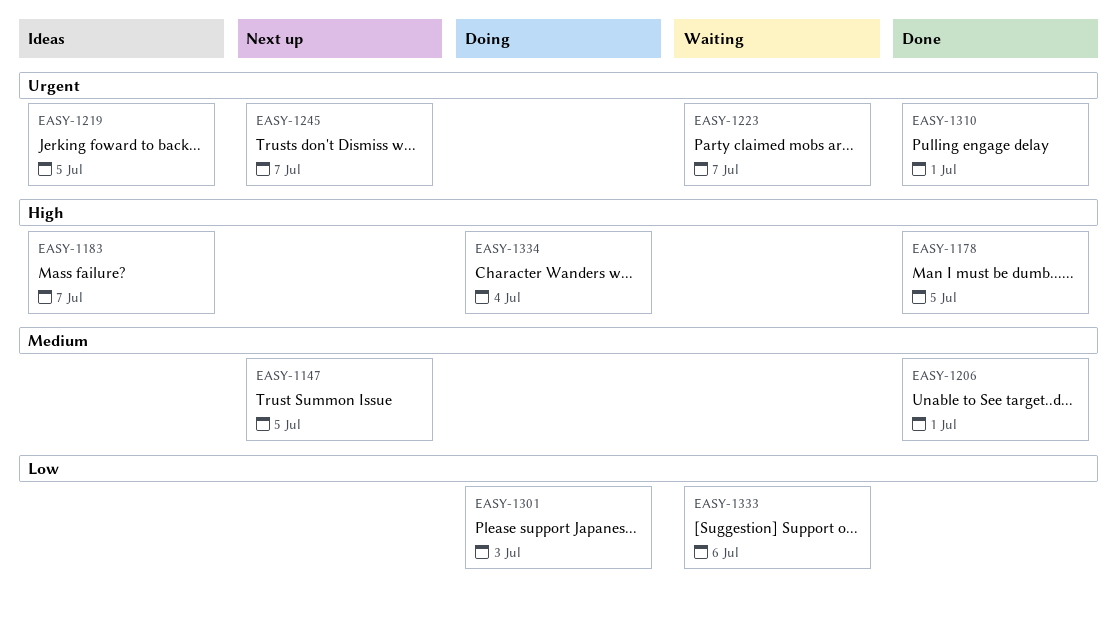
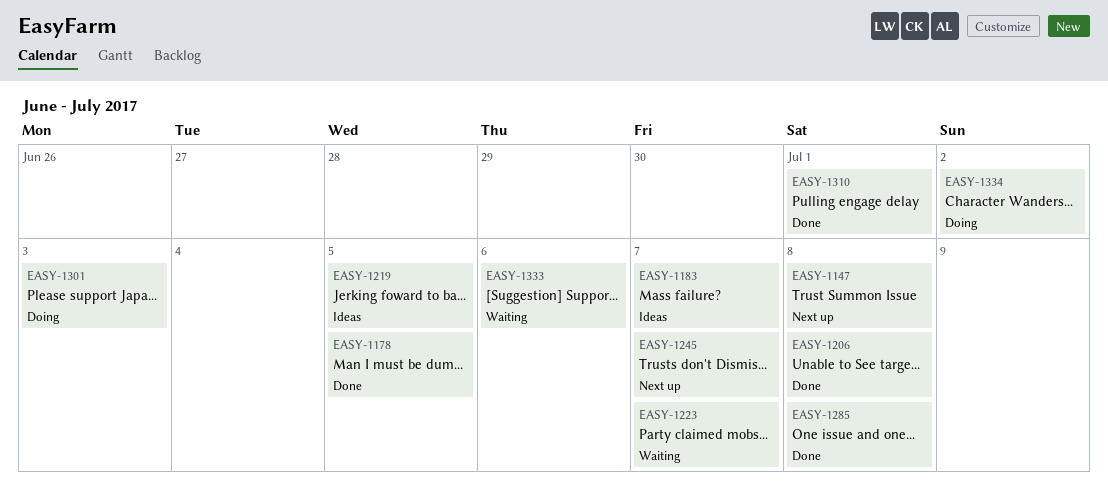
EASY-1147, due: Jul 5 -> Jul 8
EASY-1206, due: Jul 1 -> Jul 8
EASY-1285: none -> present
EASY-1334, due: Jul 4 -> Jul 2

